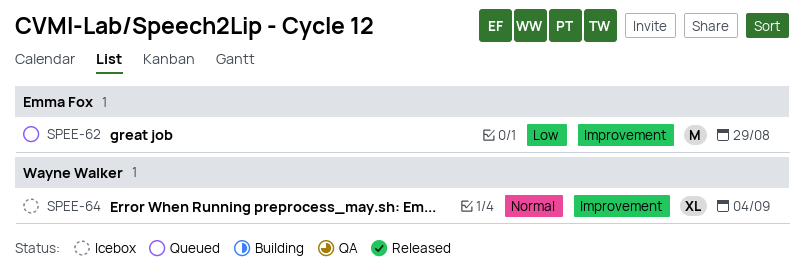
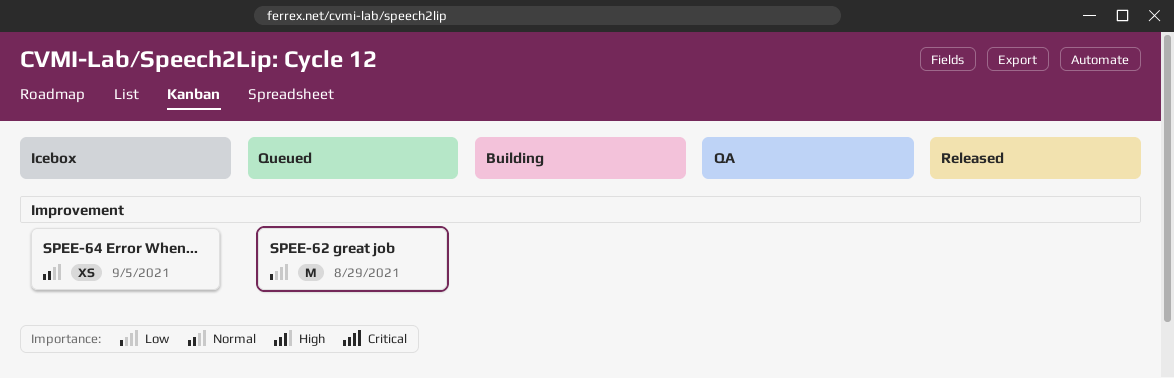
SPEE-64, estimate: XL -> XS
SPEE-64, due: Sep 4 -> Sep 5

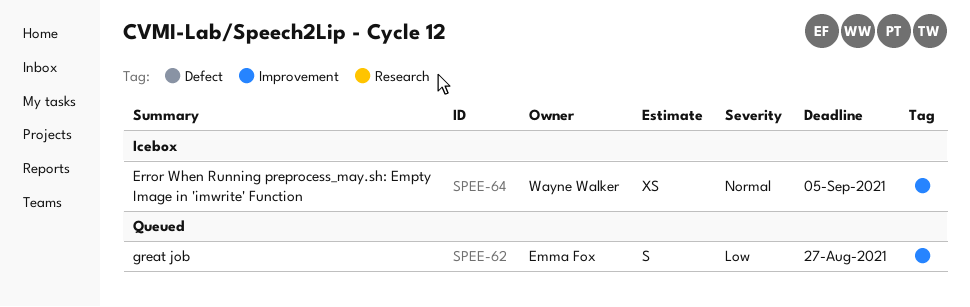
SPEE-62, estimate: M -> S
SPEE-62, due: Aug 29 -> Aug 27

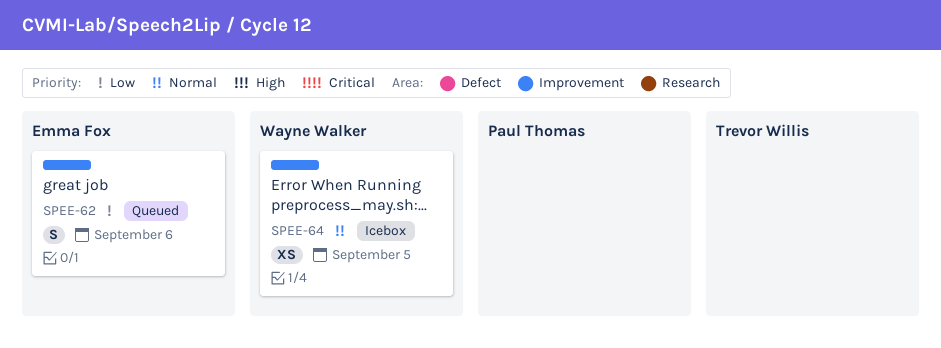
SPEE-62, due: Aug 27 -> Sep 6

